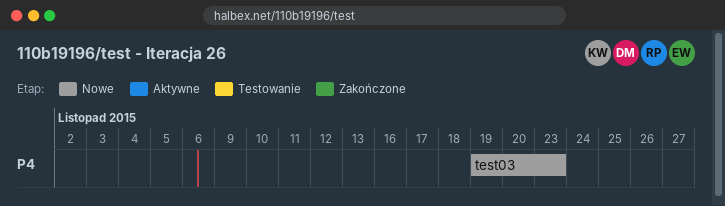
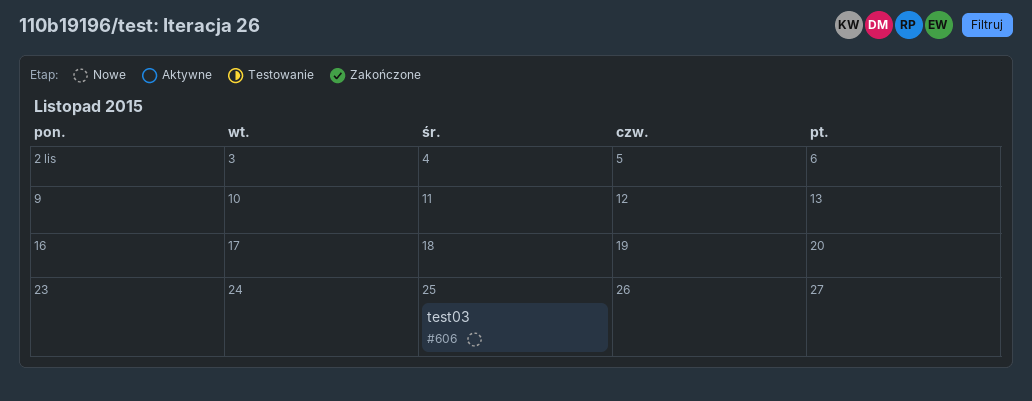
test03, due: Nov 23 -> Nov 25

